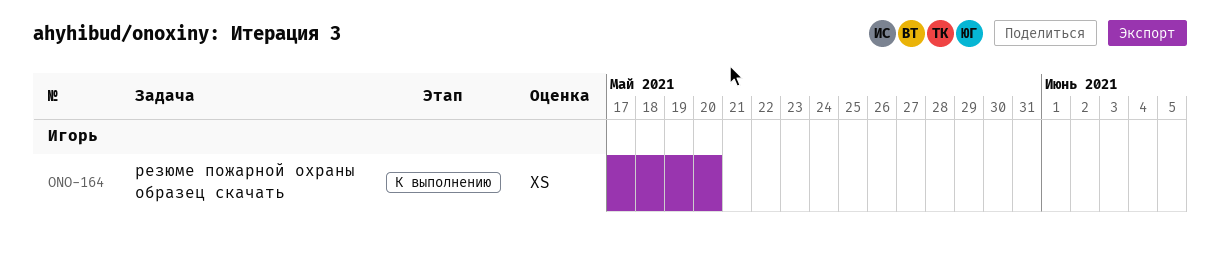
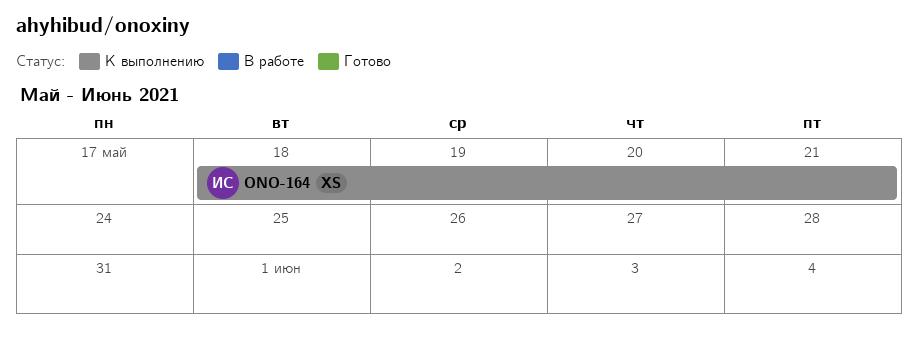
ONO-164, start: May 17 -> May 18
ONO-164, due: May 20 -> May 21

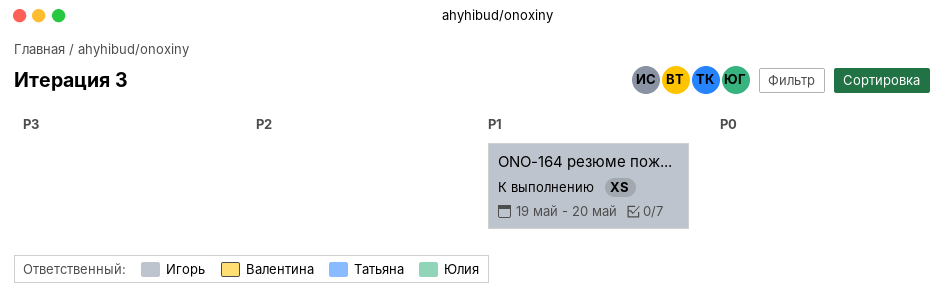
ONO-164, start: May 18 -> May 19
ONO-164, due: May 21 -> May 20

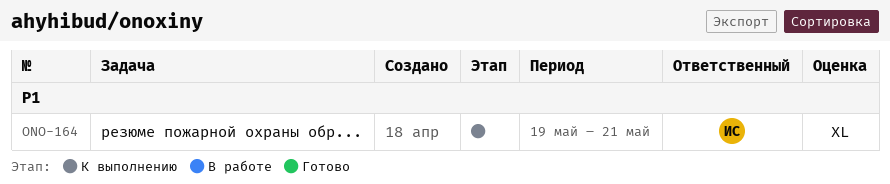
ONO-164, estimate: XS -> XL
ONO-164, due: May 20 -> May 21

